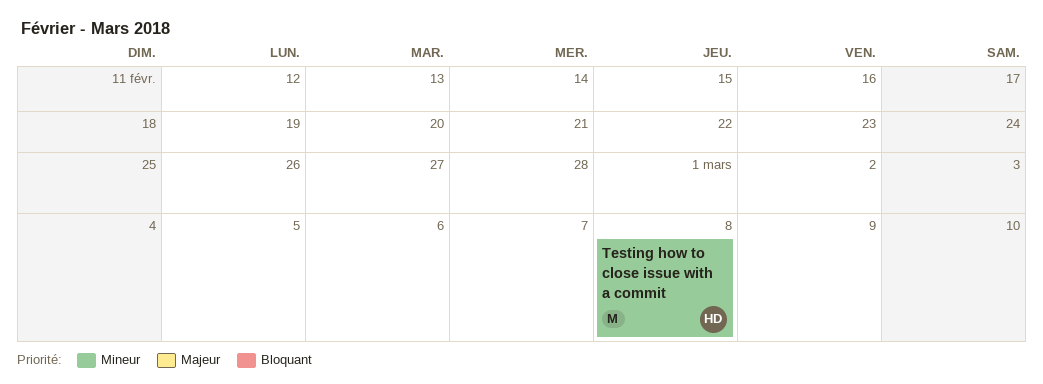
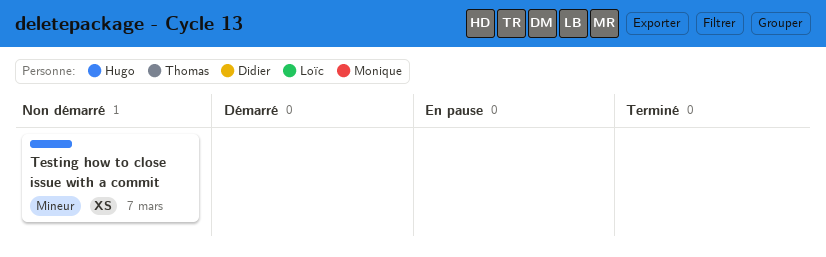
Testing how to close issue with a commit, estimate: M -> XS
Testing how to close issue with a commit, due: Mar 8 -> Mar 7

